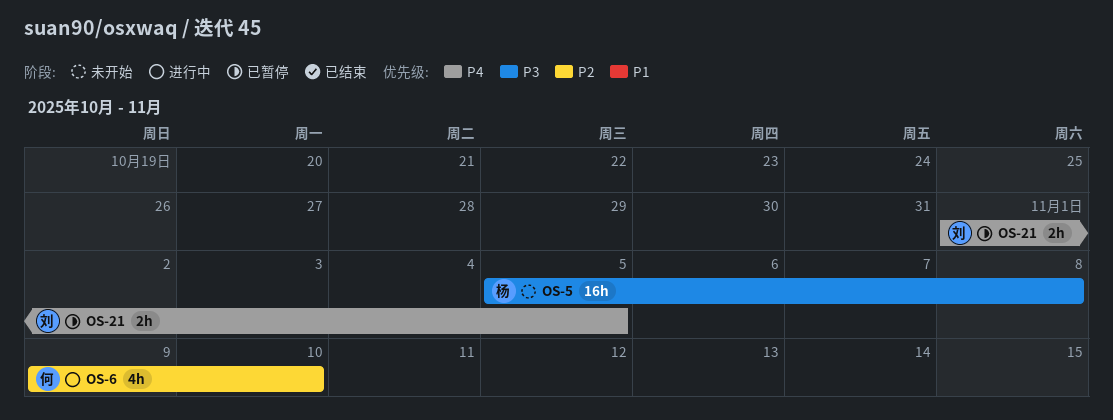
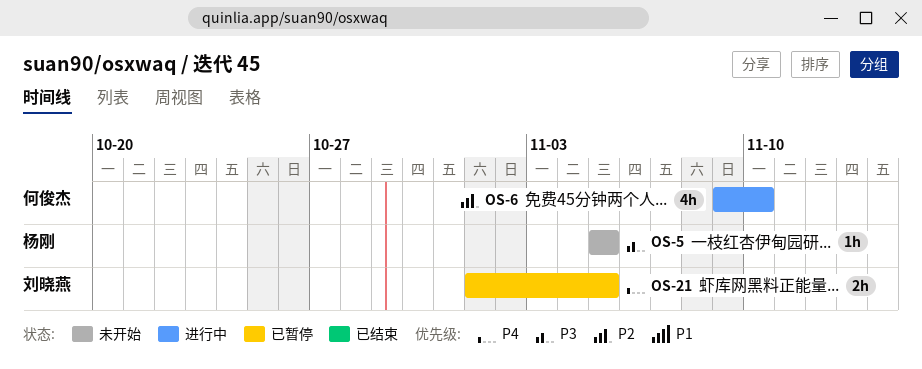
OS-5, estimate: 16h -> 1h
OS-5, due: Nov 8 -> Nov 5

